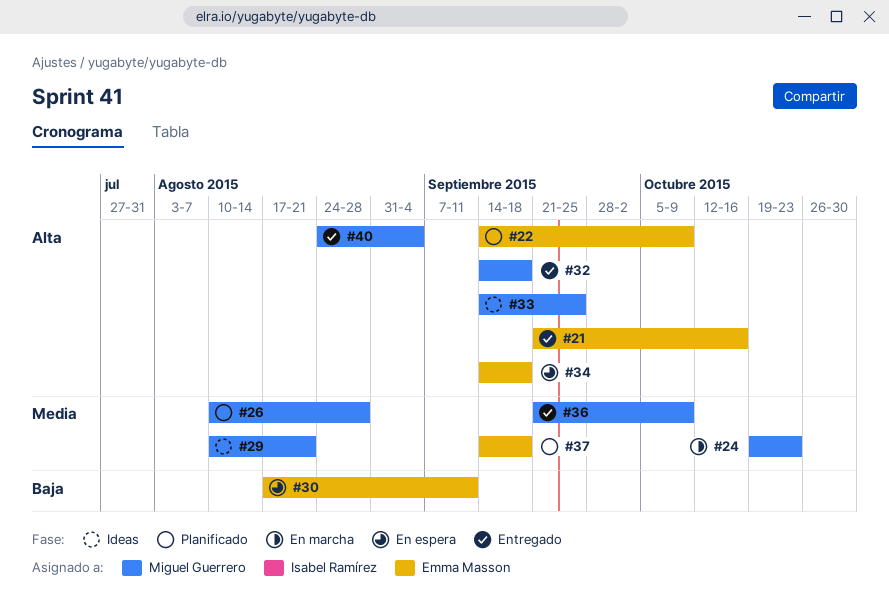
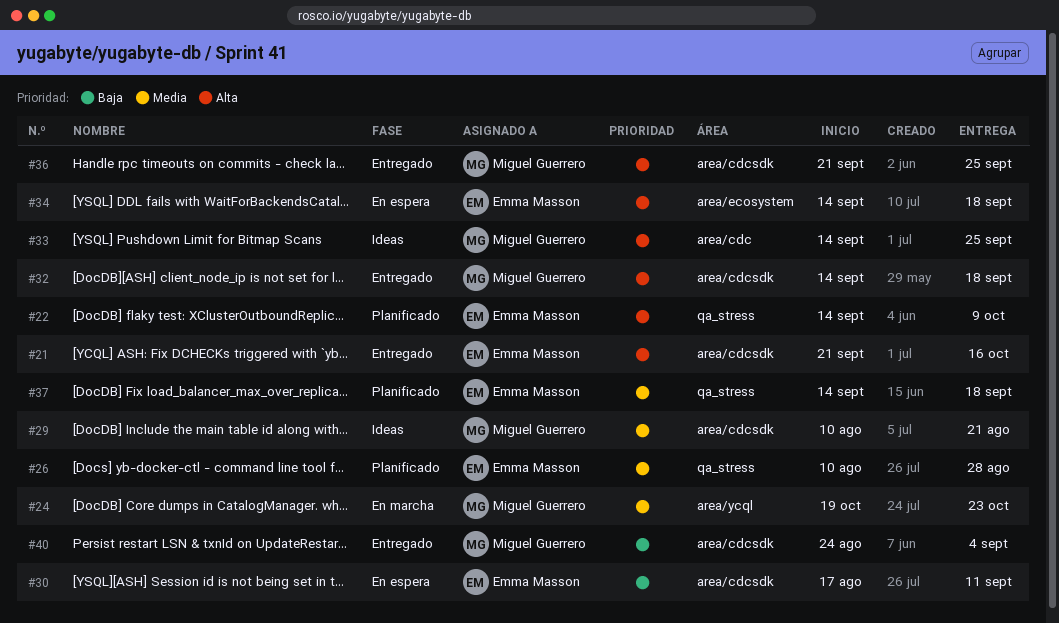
#26, owner: Miguel Guerrero -> Emma Masson
#36, priority: Media -> Alta
#36, due: Oct 9 -> Sep 25
#40, priority: Alta -> Baja

